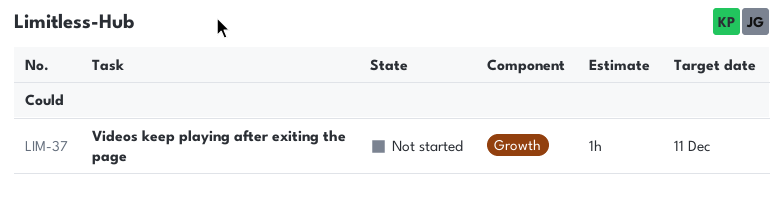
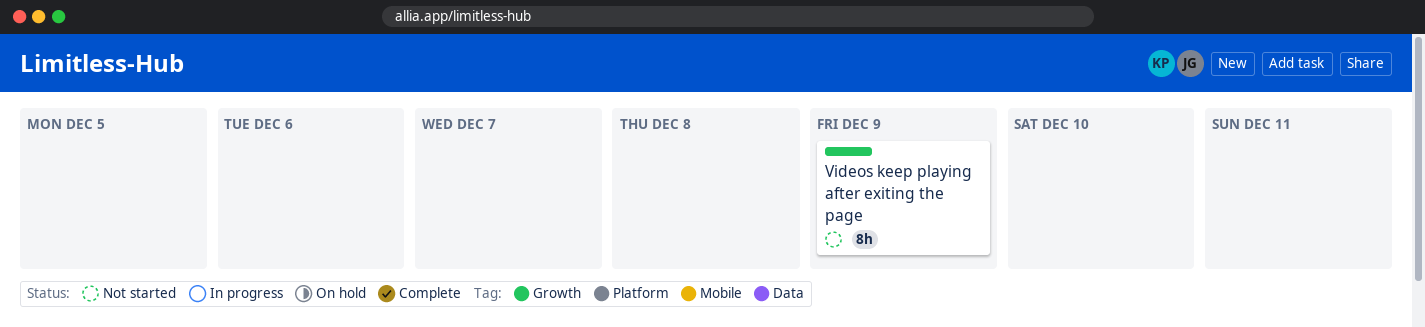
Videos keep playing after exiting the page, estimate: 1h -> 8h
Videos keep playing after exiting the page, due: Dec 11 -> Dec 9

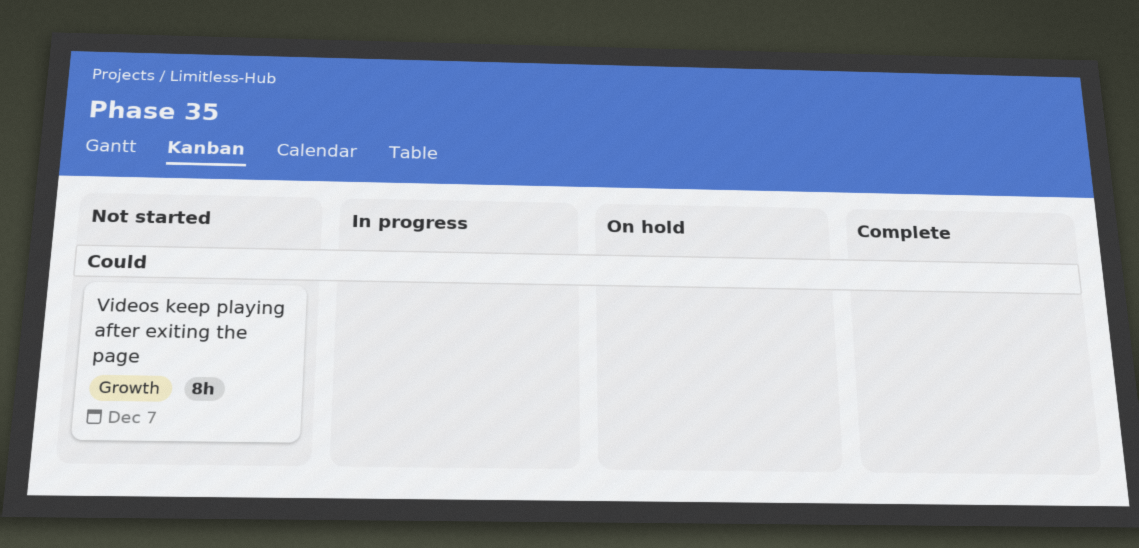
Videos keep playing after exiting the page, due: Dec 9 -> Dec 7

